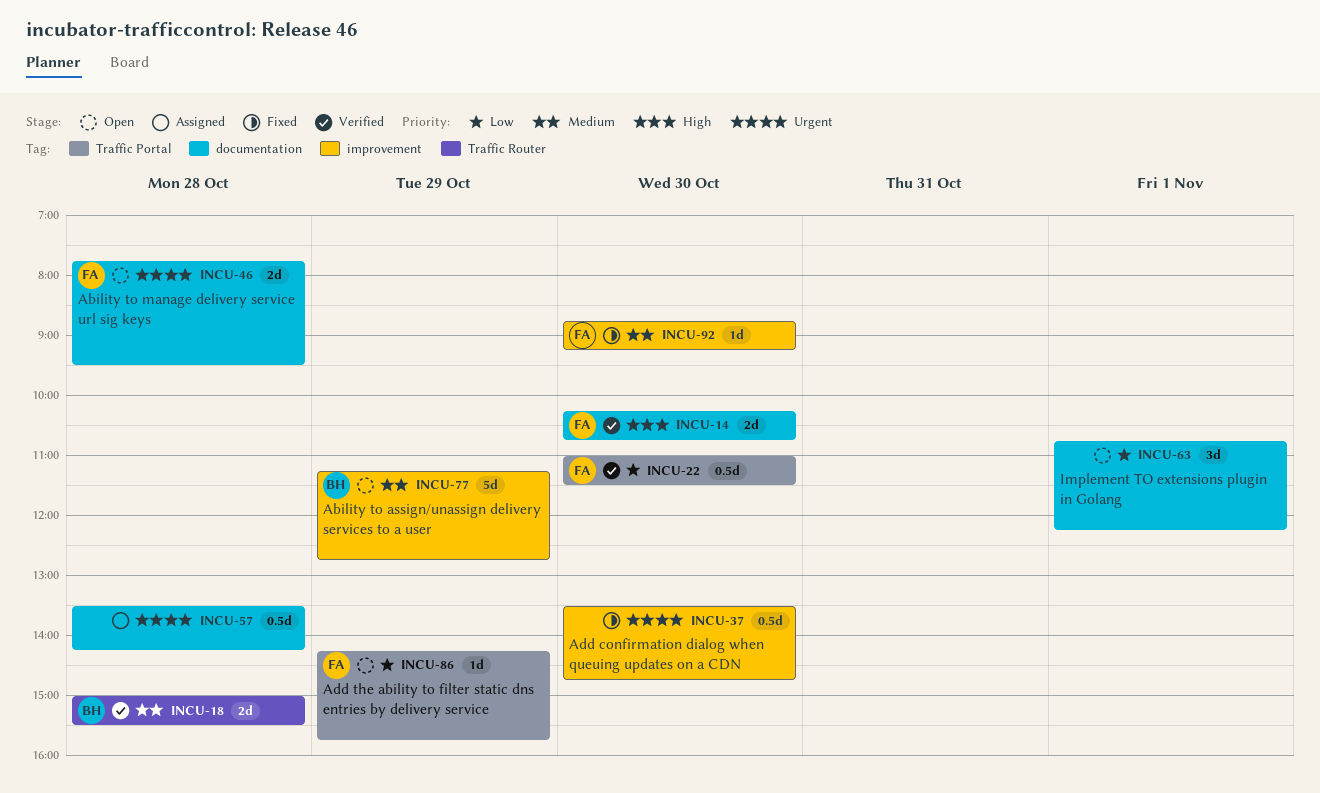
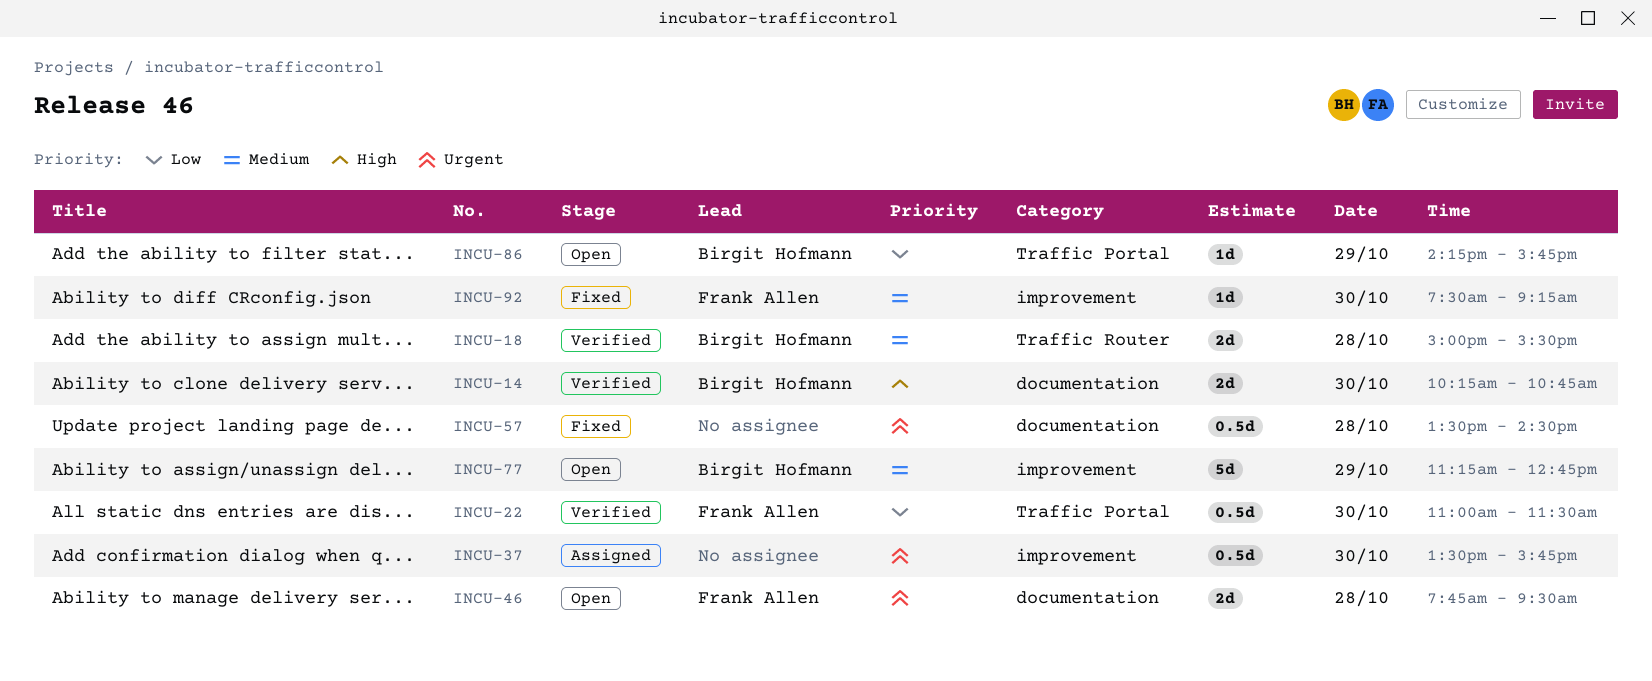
INCU-14, owner: Frank Allen -> Birgit Hofmann
INCU-37, status: Fixed -> Assigned
INCU-37, ends: 14:45 -> 15:45
INCU-57, status: Assigned -> Fixed
INCU-57, ends: 14:15 -> 14:30
INCU-63: present -> none
INCU-86, owner: Frank Allen -> Birgit Hofmann
INCU-92, begins: 08:45 -> 07:30

